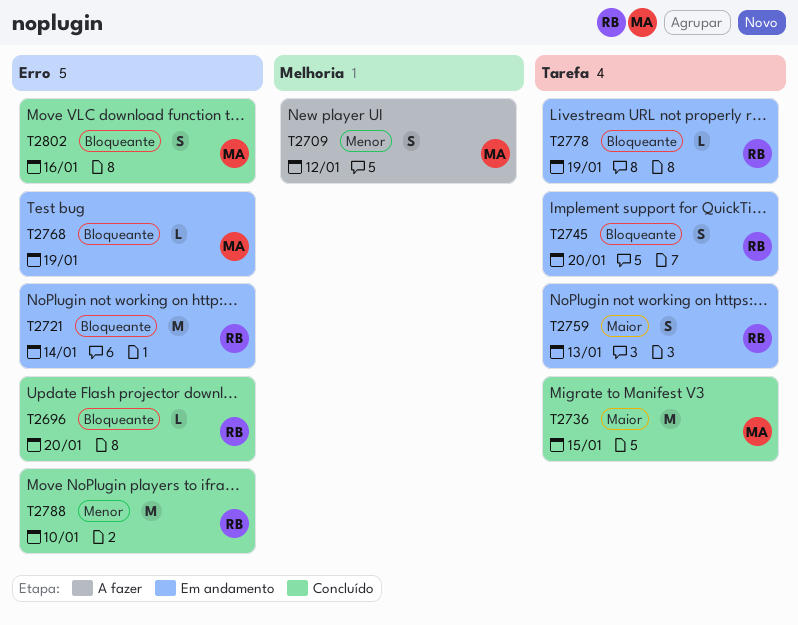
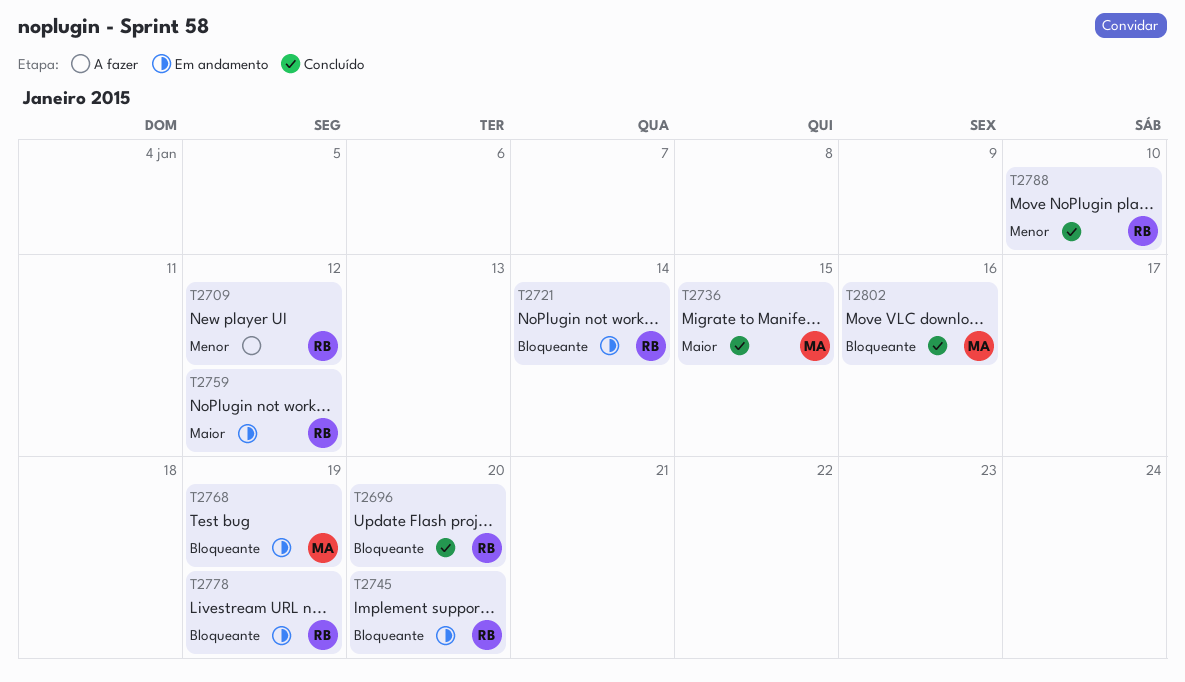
T2709, owner: MA -> RB
T2759, due: Jan 13 -> Jan 12

